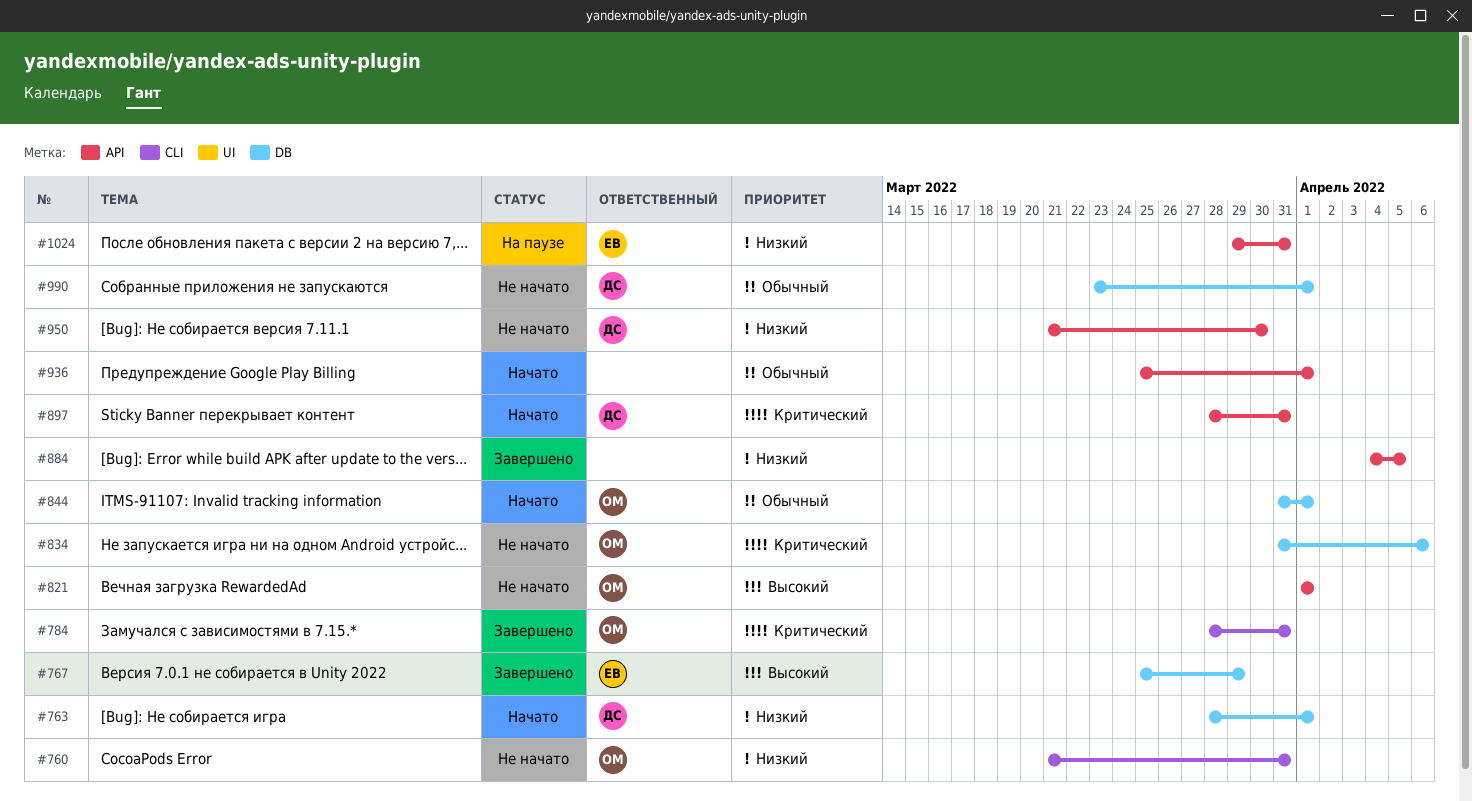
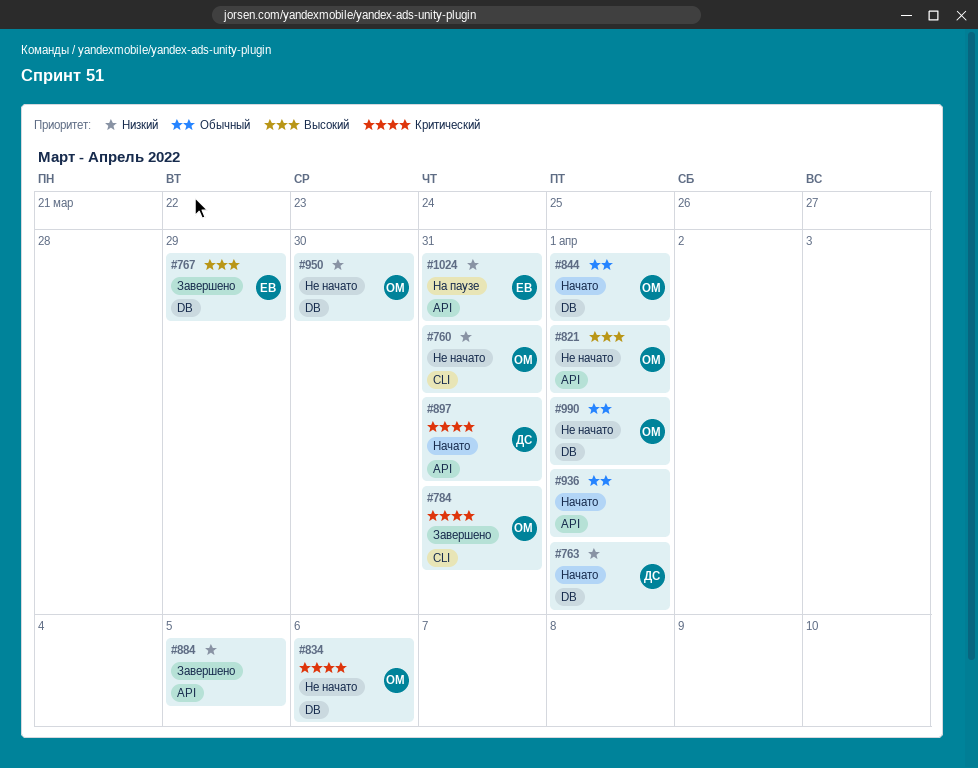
#950, owner: ДС -> ОМ
#950, label: API -> DB
#990, owner: ДС -> ОМ

